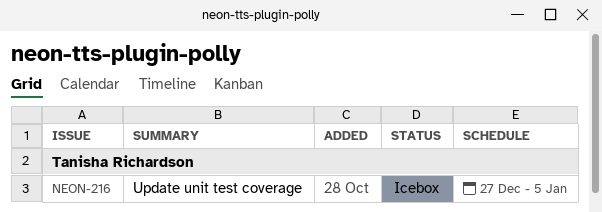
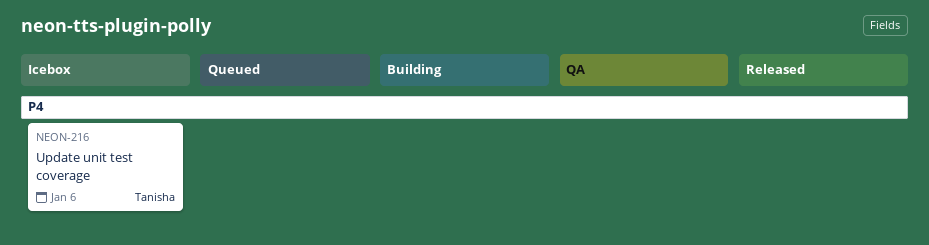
NEON-216, due: Jan 5 -> Jan 6

